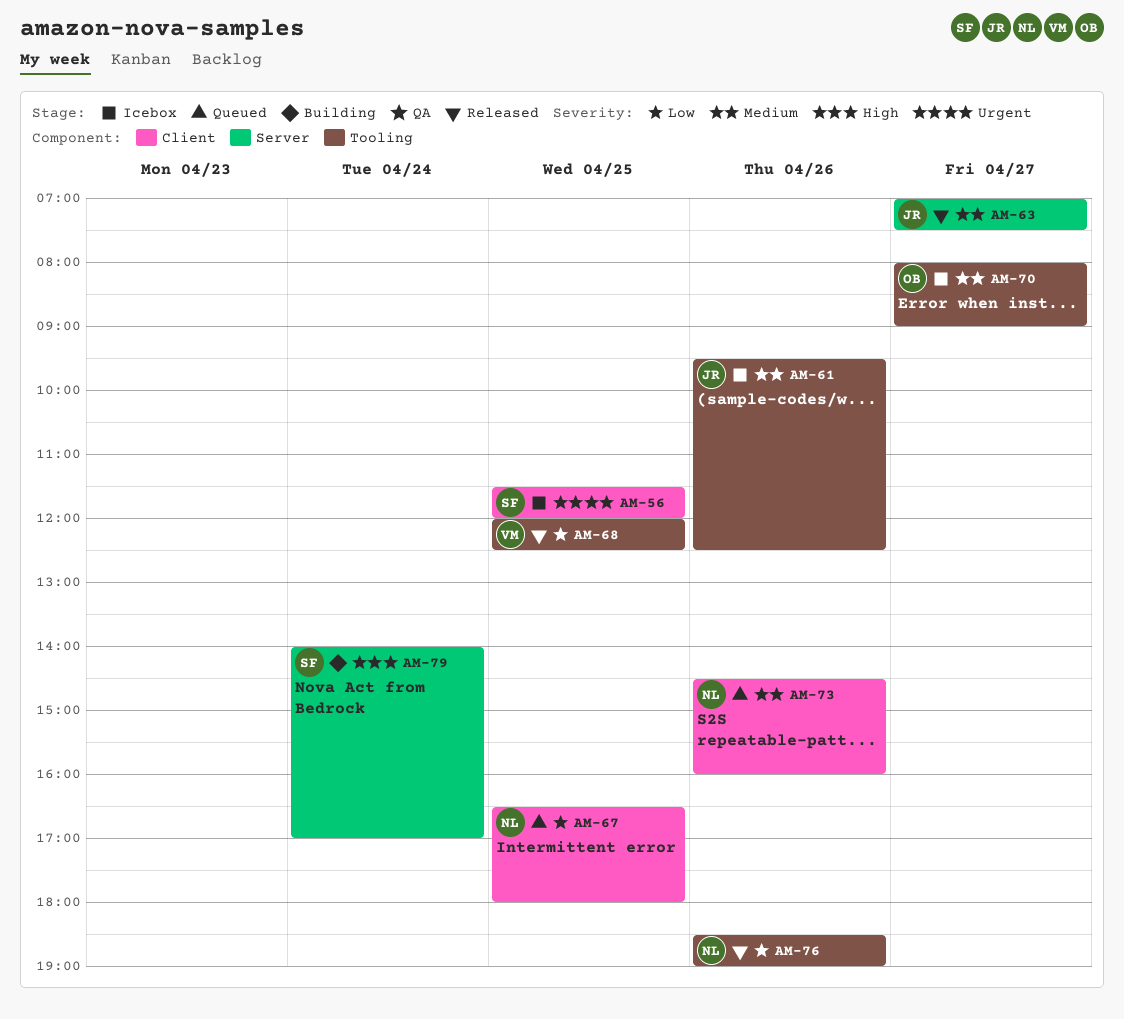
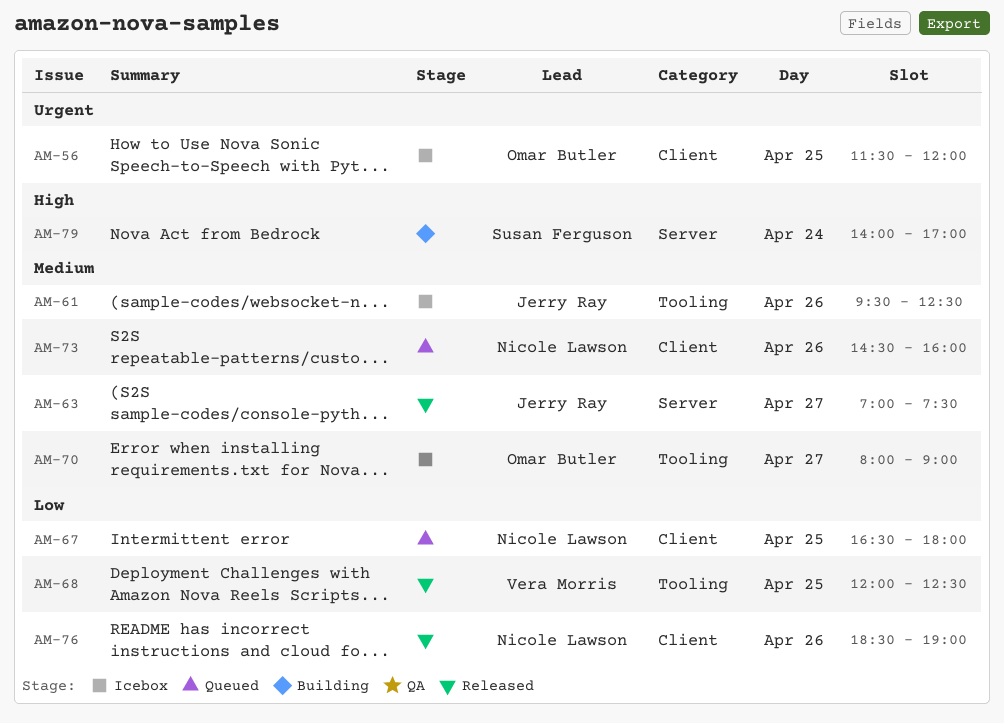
AM-56, owner: Susan Ferguson -> Omar Butler
AM-76, label: Tooling -> Client

